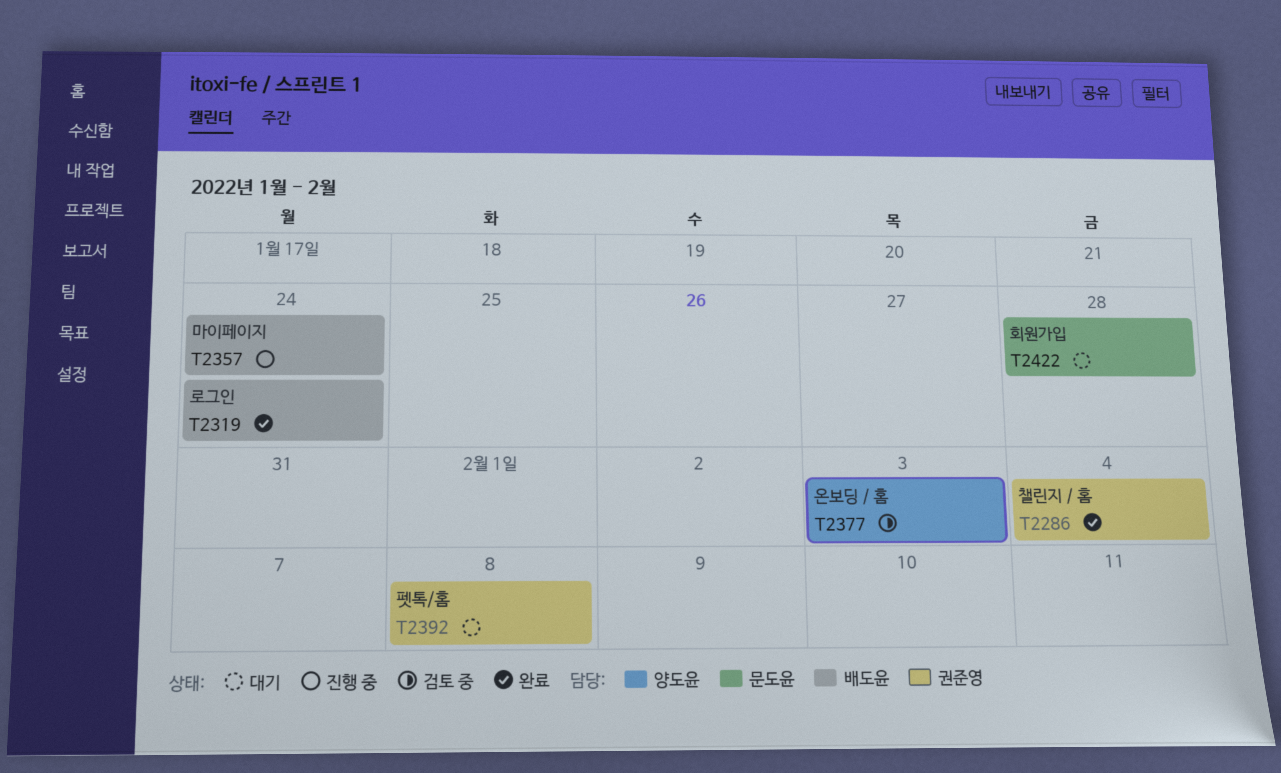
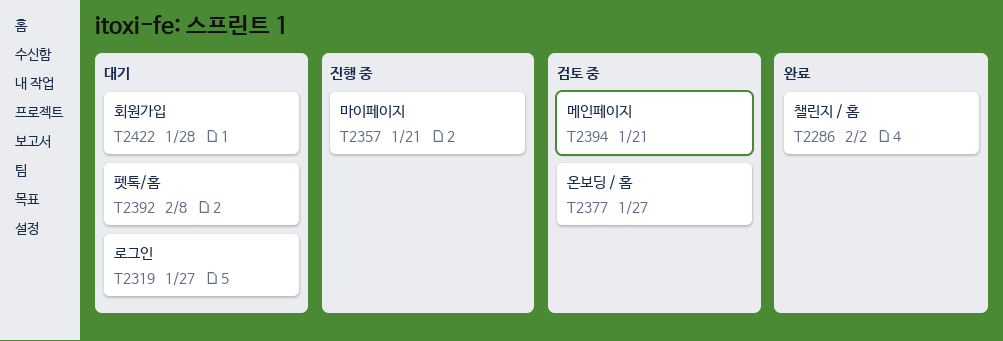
T2286, due: Feb 4 -> Feb 2
T2319, status: 완료 -> 대기
T2319, due: Jan 24 -> Jan 27
T2357, due: Jan 24 -> Jan 21
T2377, due: Feb 3 -> Jan 27
T2394: none -> present

